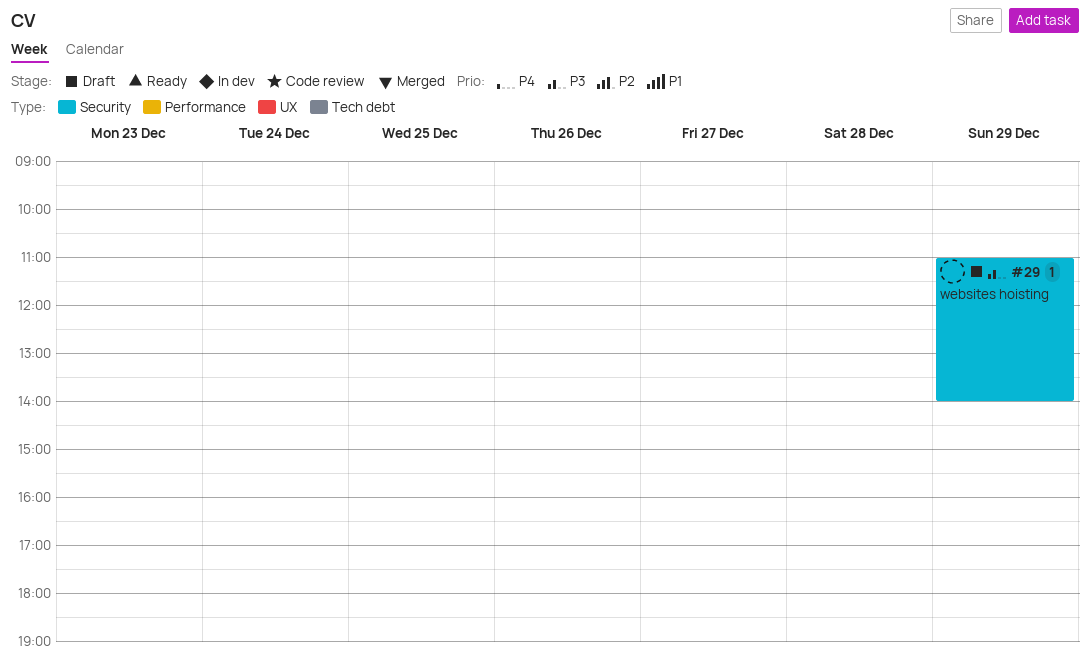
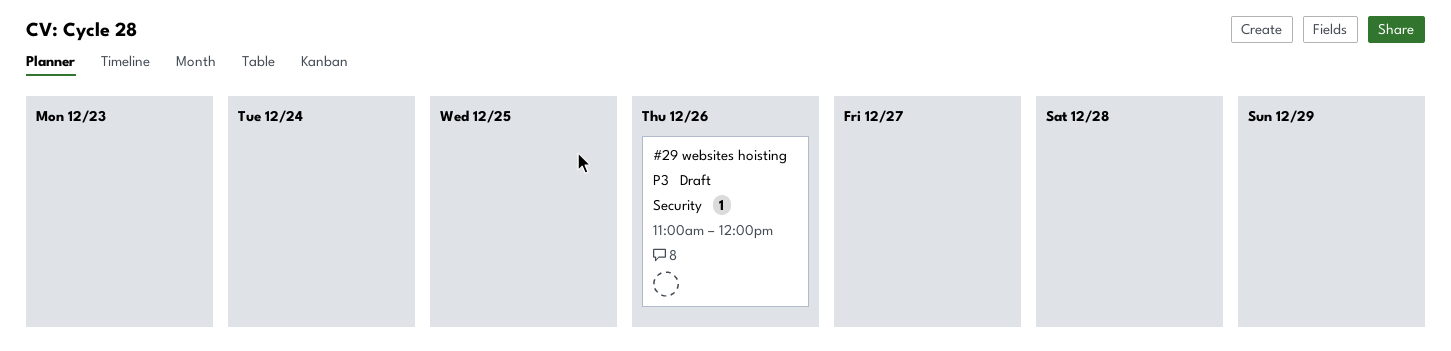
#29, day: Dec 29 -> Dec 26
#29, ends: 14:00 -> 12:00

